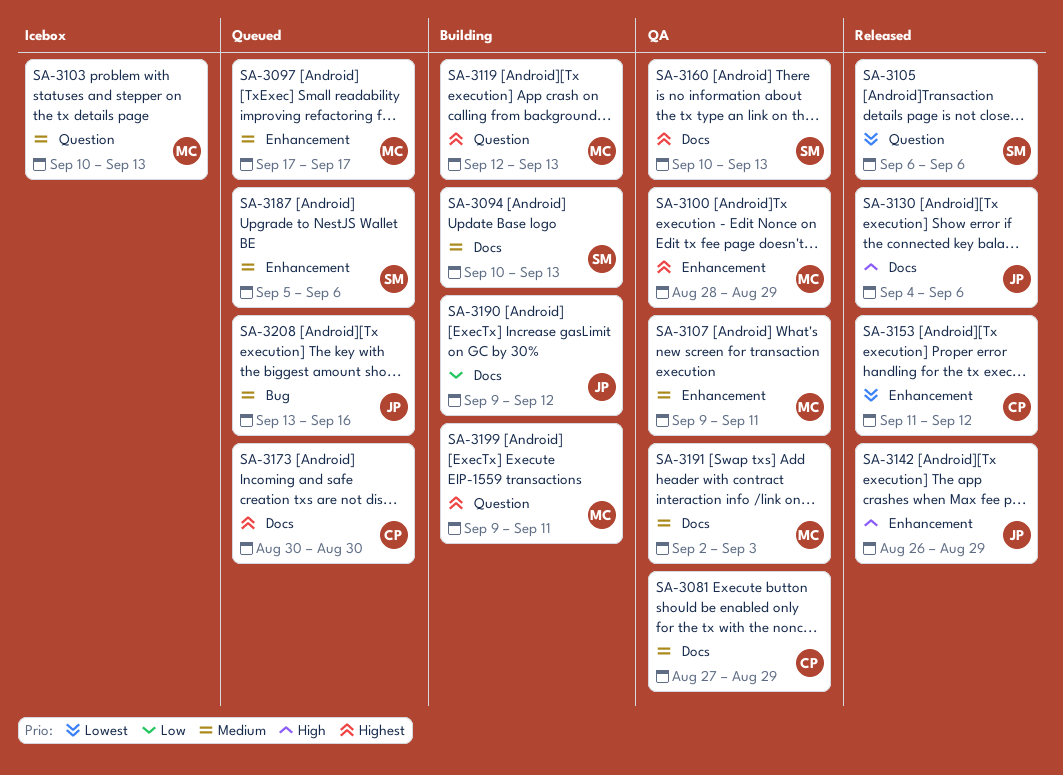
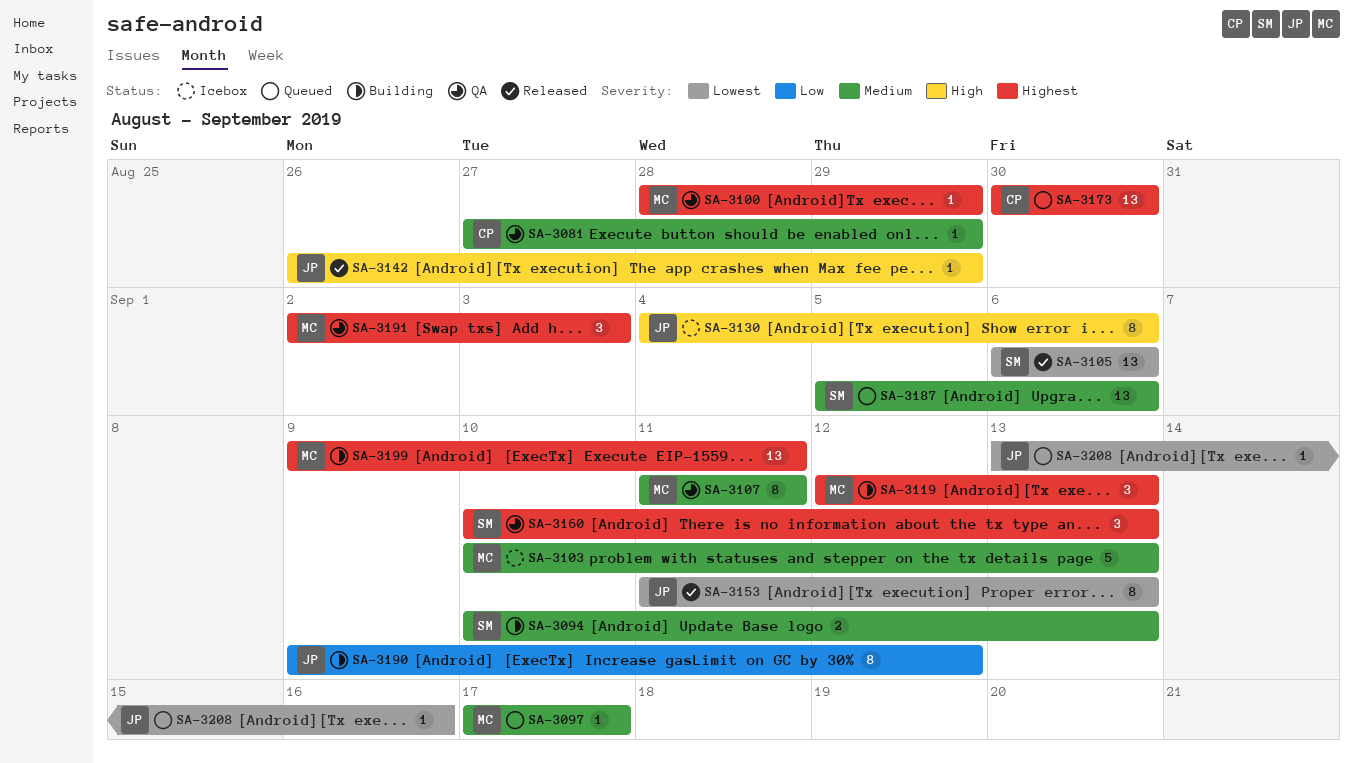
SA-3107, start: Sep 9 -> Sep 11
SA-3130, status: Released -> Icebox
SA-3153, owner: CP -> JP
SA-3153, due: Sep 12 -> Sep 13
SA-3191, priority: Medium -> Highest
SA-3208, priority: Medium -> Lowest

